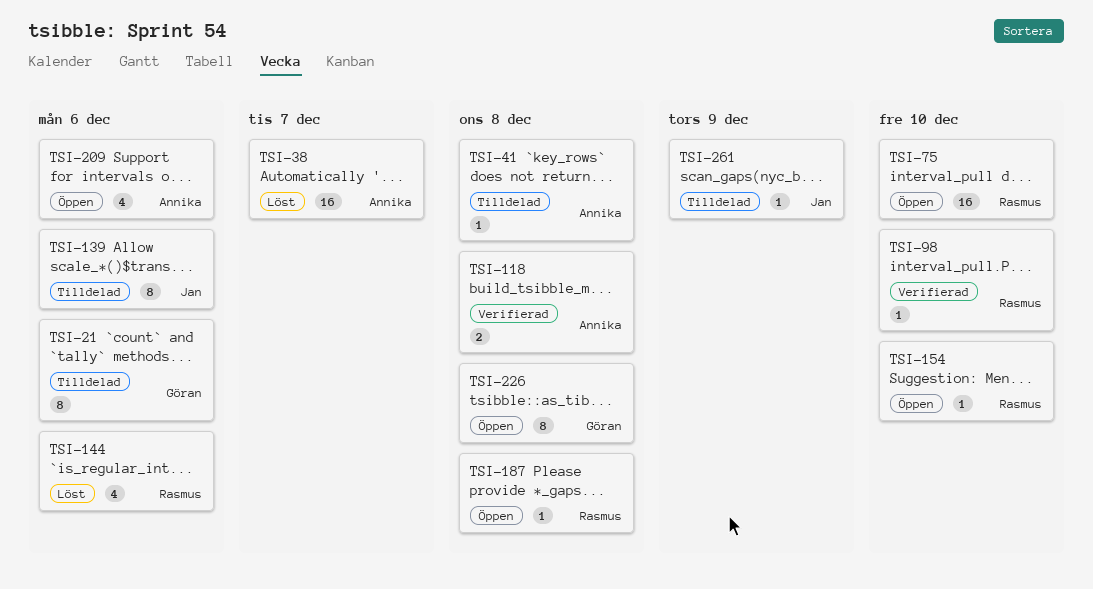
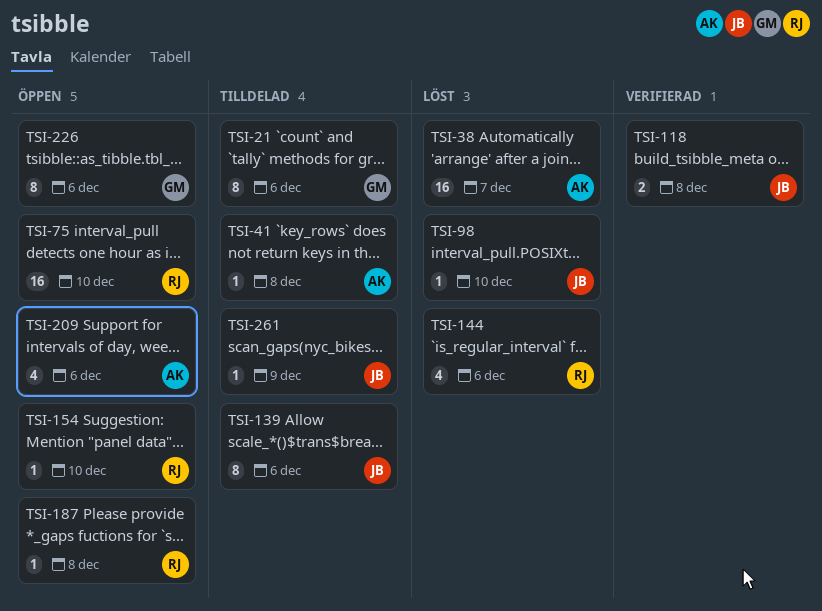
TSI-98, status: Verifierad -> Löst
TSI-98, owner: Rasmus -> Jan
TSI-118, owner: Annika -> Jan
TSI-226, due: Dec 8 -> Dec 6

